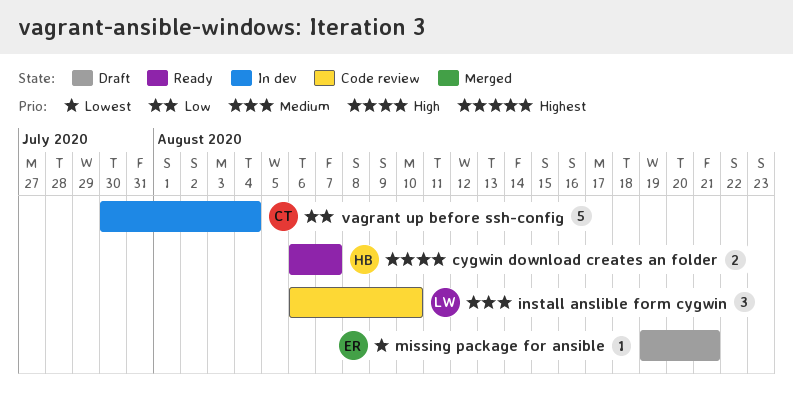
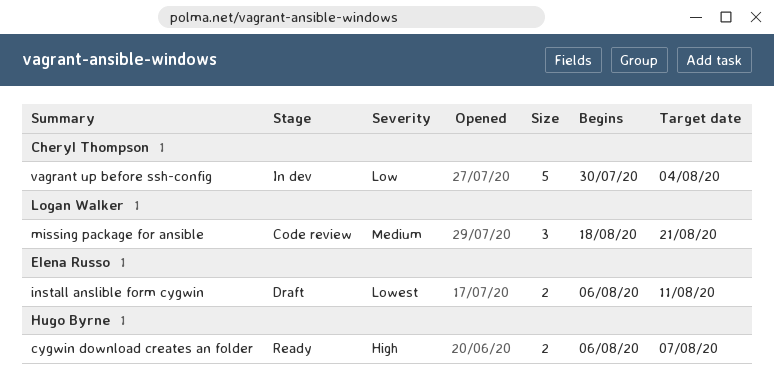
install anslible form cygwin, status: Code review -> Draft
install anslible form cygwin, owner: Logan Walker -> Elena Russo
install anslible form cygwin, priority: Medium -> Lowest
install anslible form cygwin, estimate: 3 -> 2
install anslible form cygwin, due: Aug 10 -> Aug 11
missing package for ansible, status: Draft -> Code review
missing package for ansible, owner: Elena Russo -> Logan Walker
missing package for ansible, priority: Lowest -> Medium
missing package for ansible, estimate: 1 -> 3
missing package for ansible, start: Aug 19 -> Aug 18

